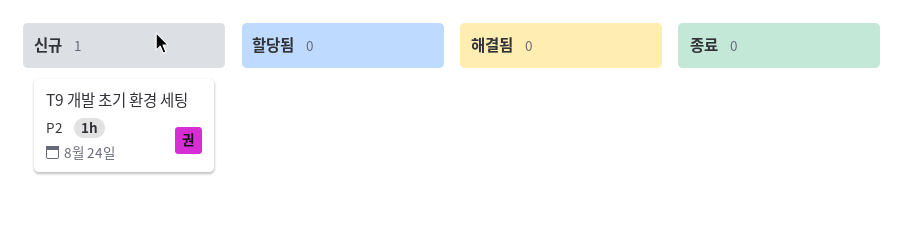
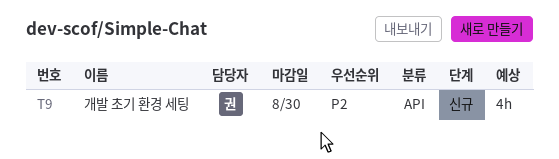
T9, estimate: 1h -> 4h
T9, due: Aug 24 -> Aug 30

